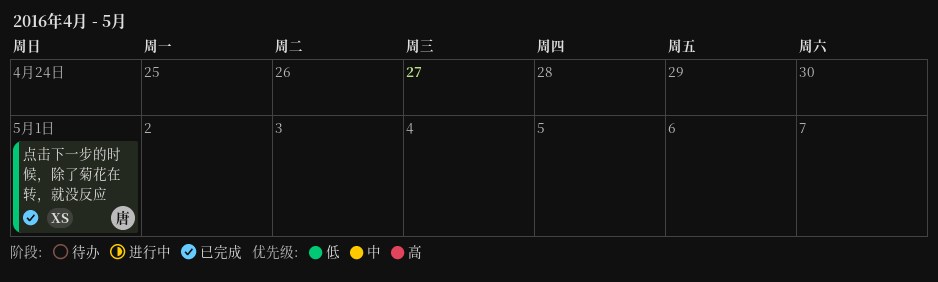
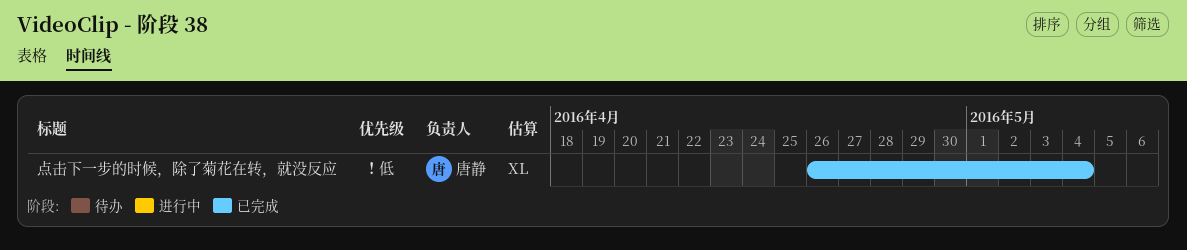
点击下一步的时候，除了菊花在转，就没反应, estimate: XS -> XL
点击下一步的时候，除了菊花在转，就没反应, due: May 1 -> May 4

